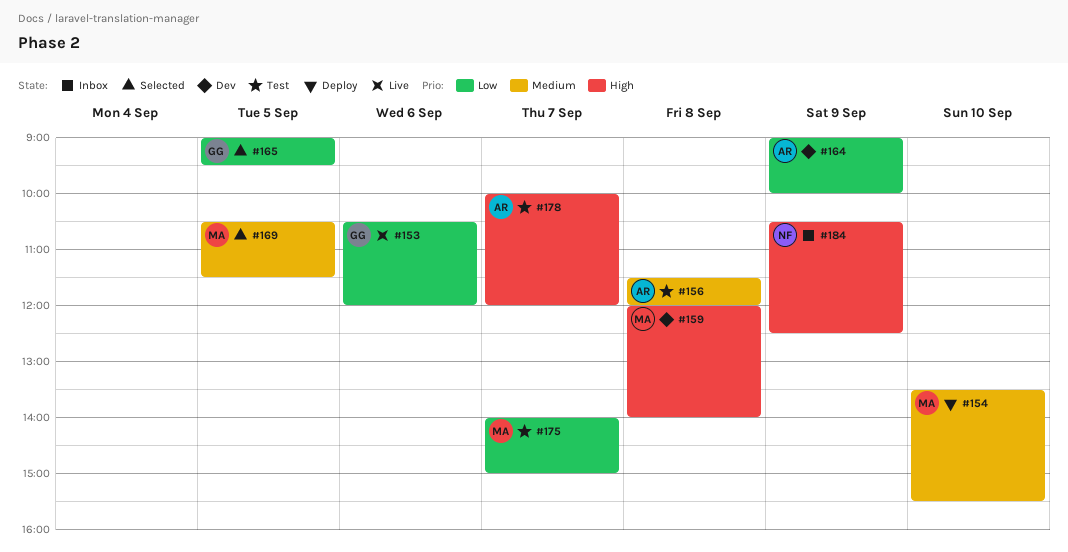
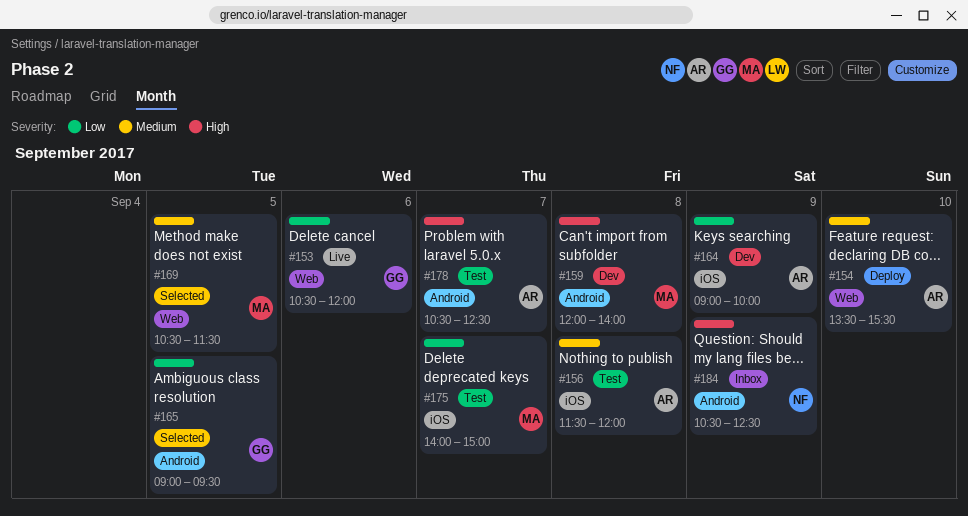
#154, owner: MA -> AR
#178, begins: 10:00 -> 10:30
#178, ends: 12:00 -> 12:30

